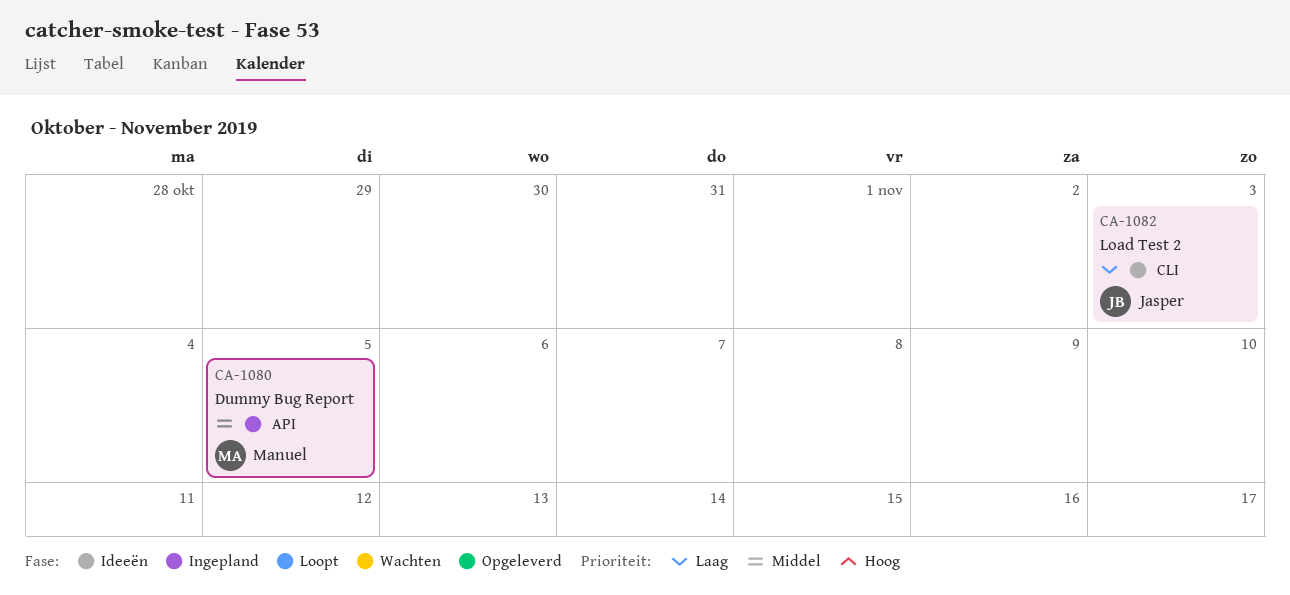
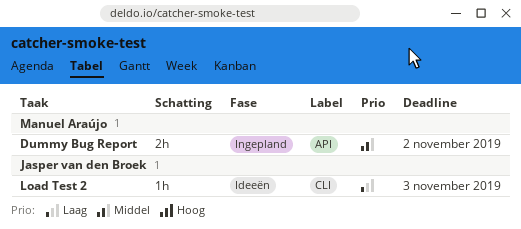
Dummy Bug Report, due: Nov 5 -> Nov 2

